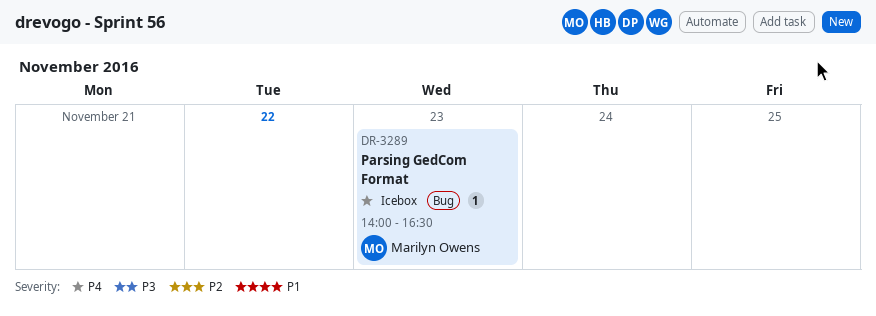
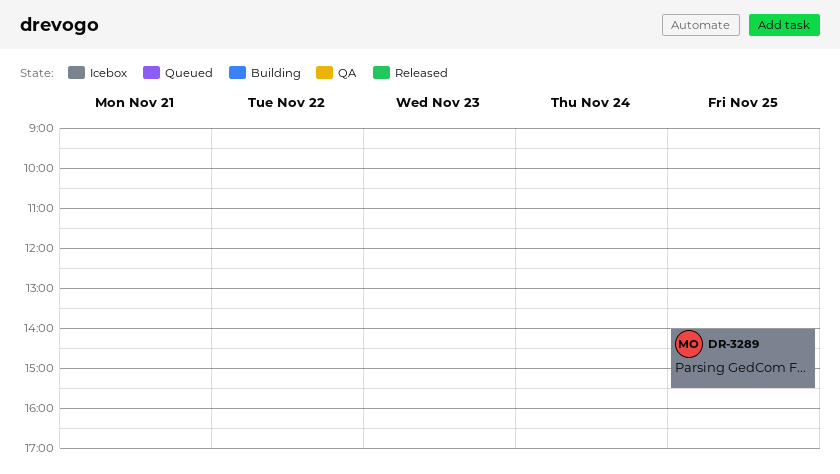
DR-3289, day: Nov 23 -> Nov 25
DR-3289, ends: 16:30 -> 15:30

